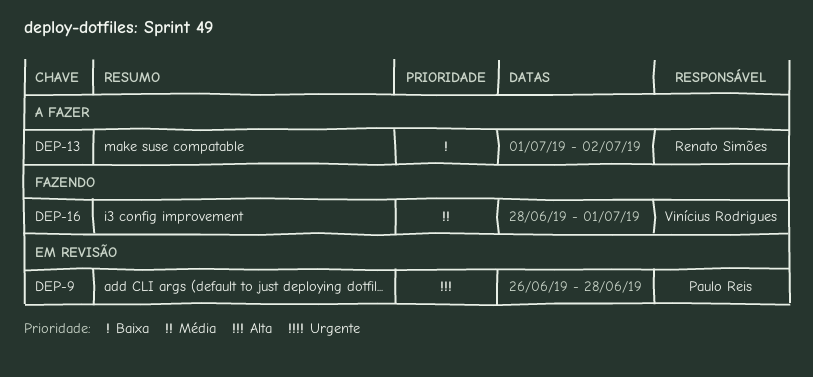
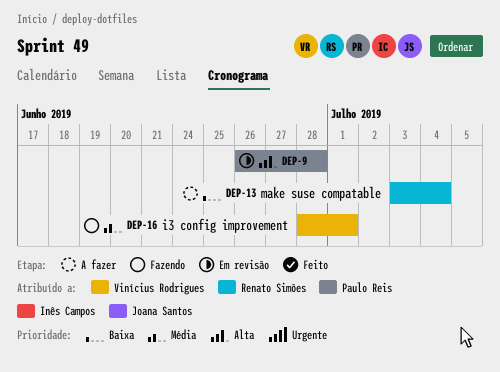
DEP-13, start: Jul 1 -> Jul 3
DEP-13, due: Jul 2 -> Jul 4

